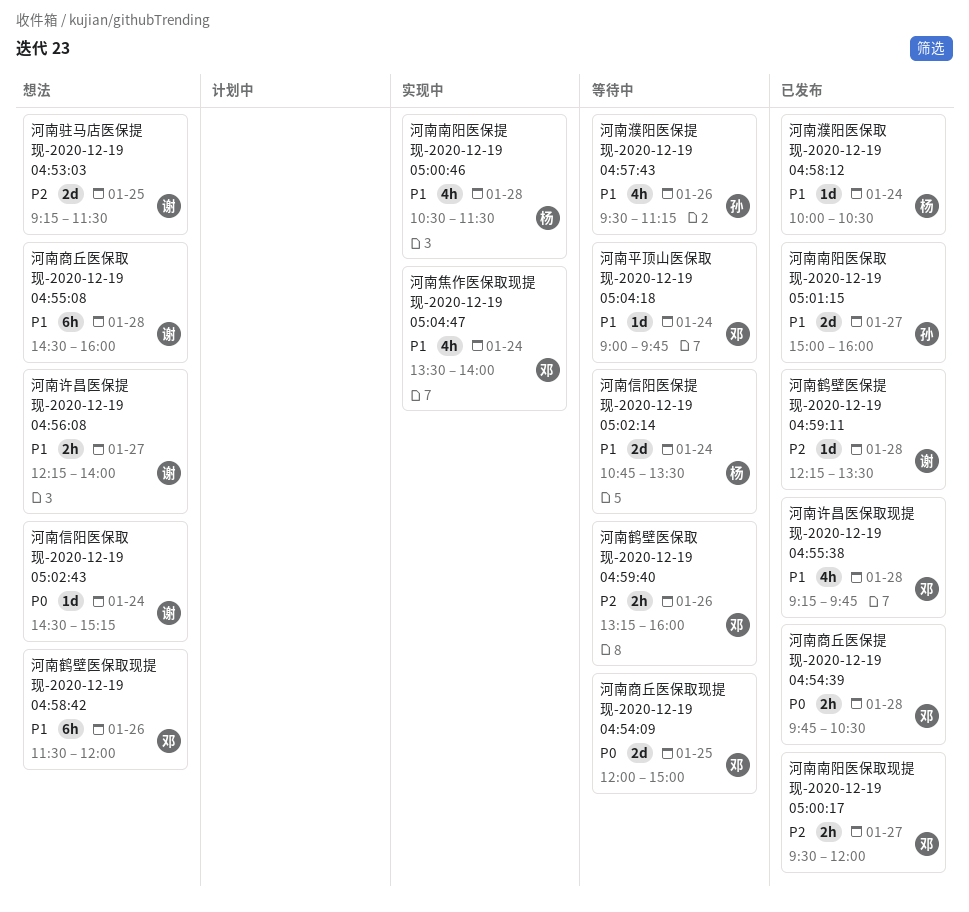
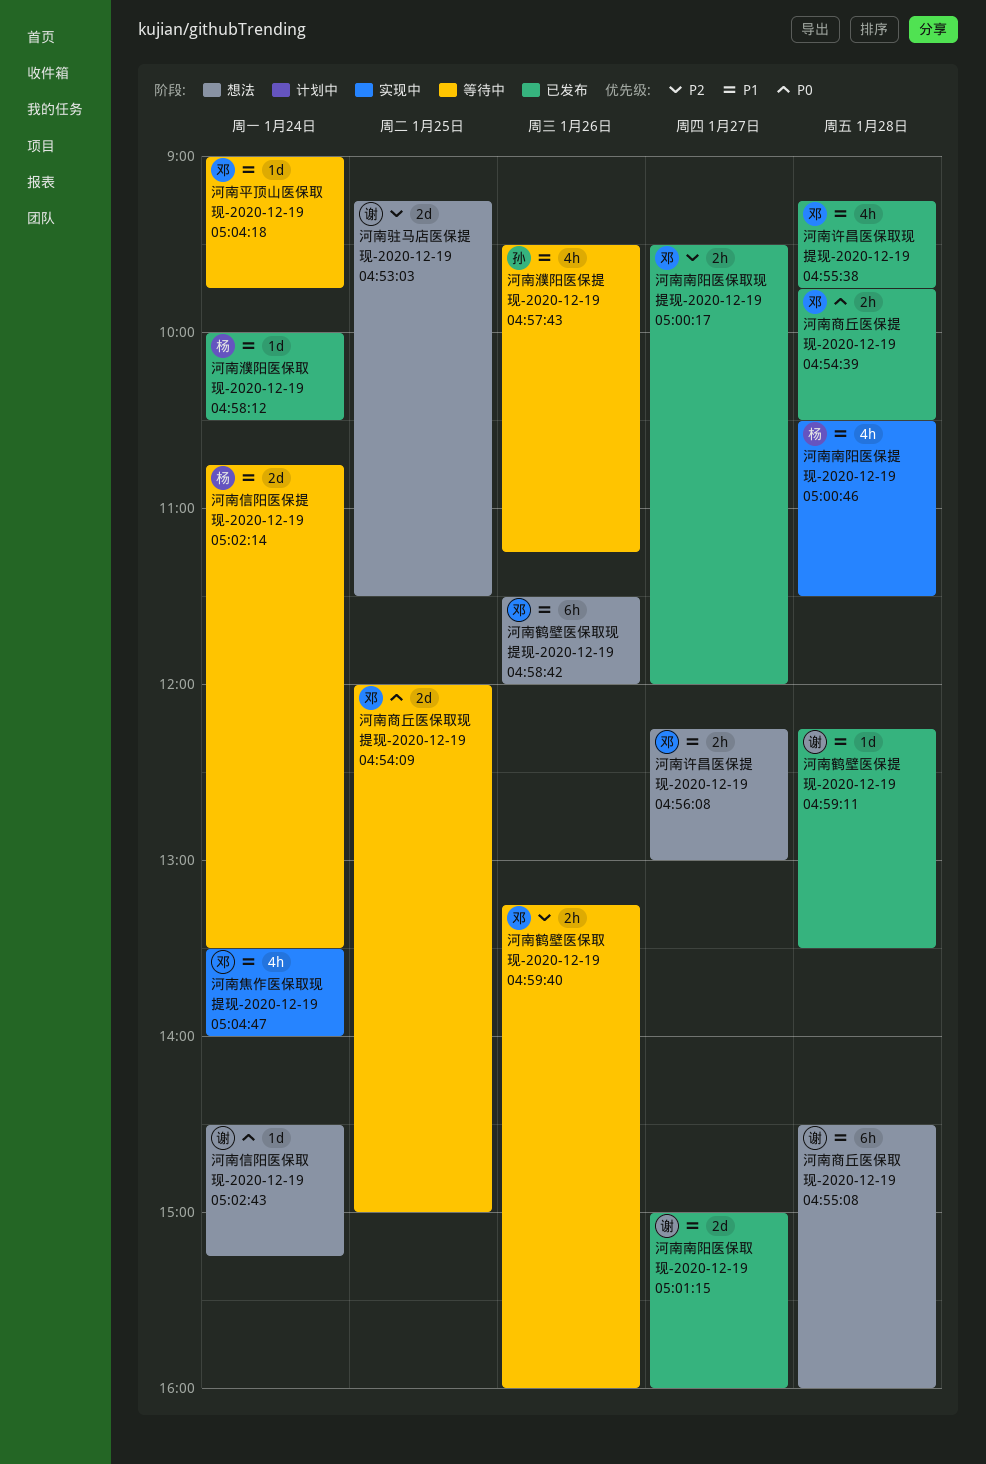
河南南阳医保取现-2020-12-19 05:01:15, owner: 孙 -> 谢
河南许昌医保提现-2020-12-19 04:56:08, owner: 谢 -> 邓
河南许昌医保提现-2020-12-19 04:56:08, ends: 14:00 -> 13:00
河南鹤壁医保提现-2020-12-19 04:59:11, priority: P2 -> P1

